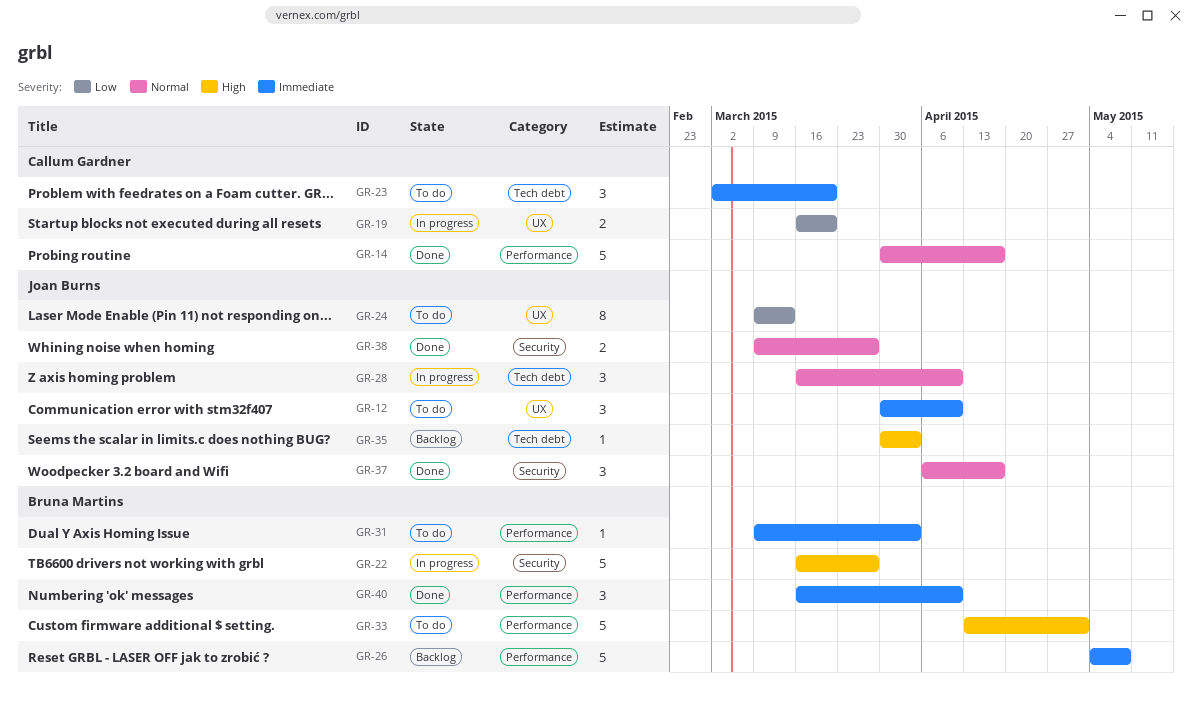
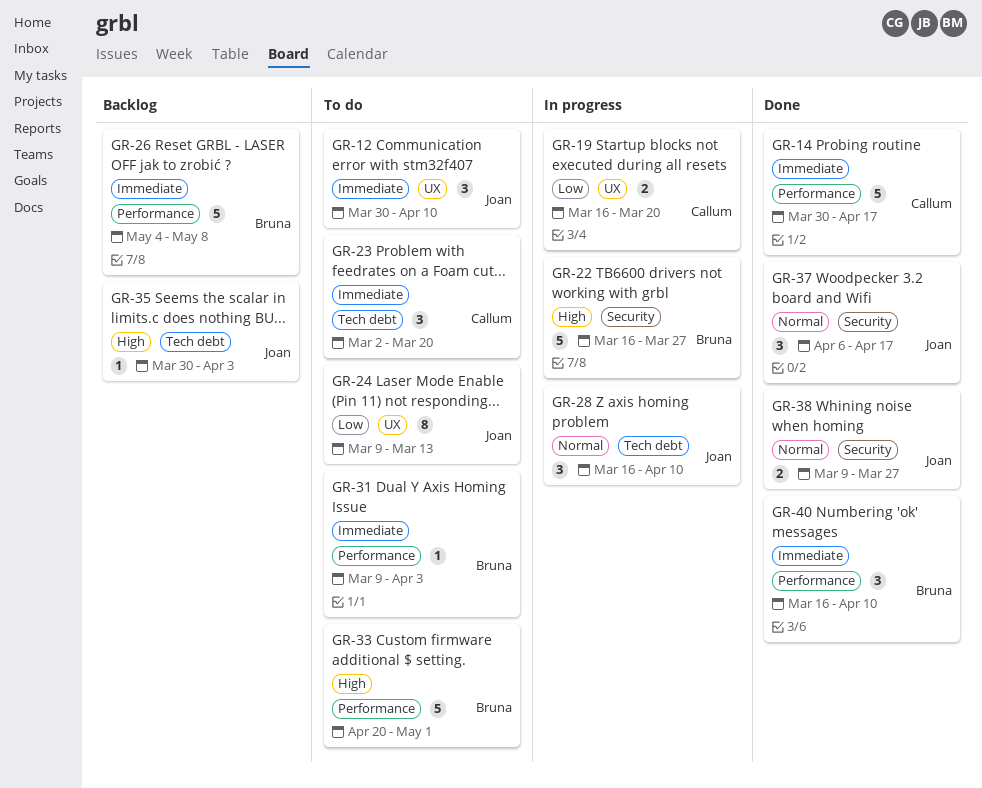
GR-14, priority: Normal -> Immediate
GR-33, start: Apr 13 -> Apr 20

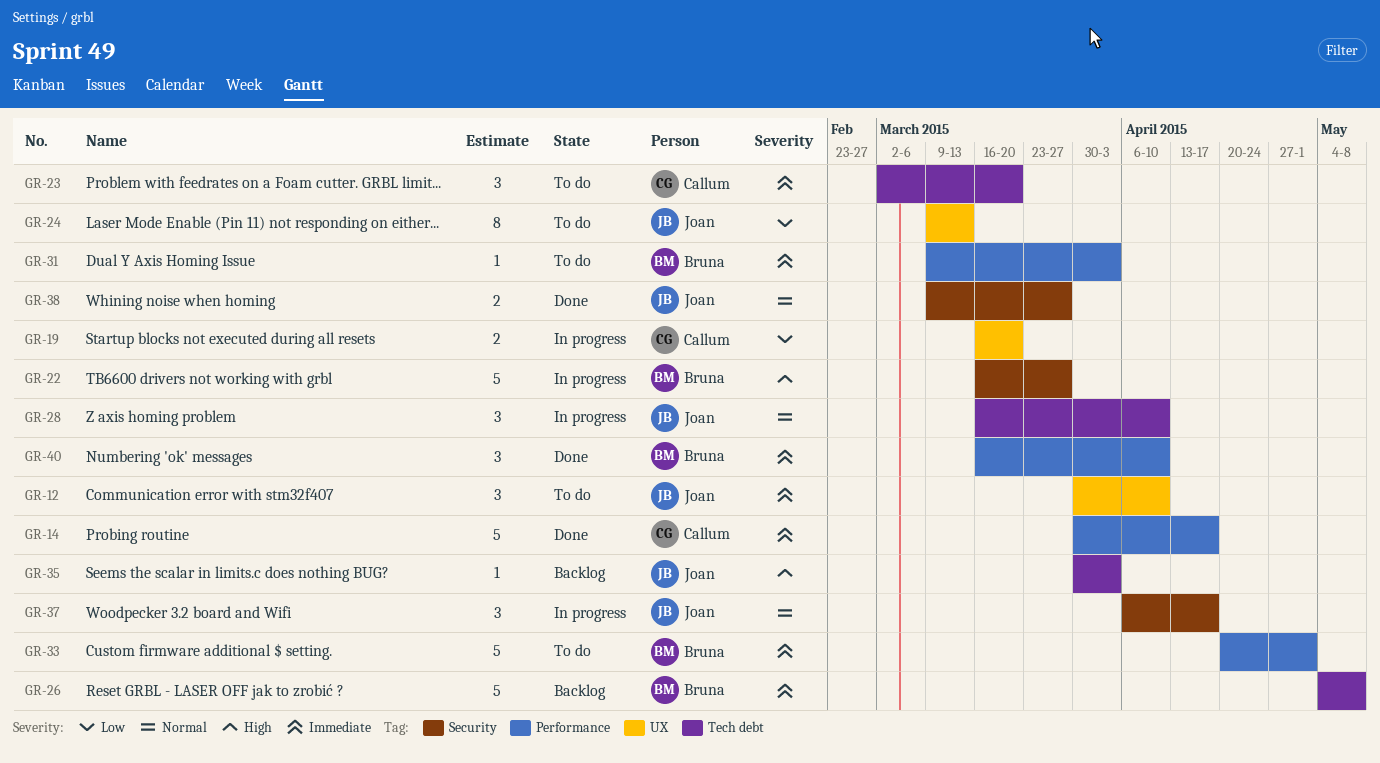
GR-26, label: Performance -> Tech debt
GR-33, priority: High -> Immediate
GR-37, status: Done -> In progress

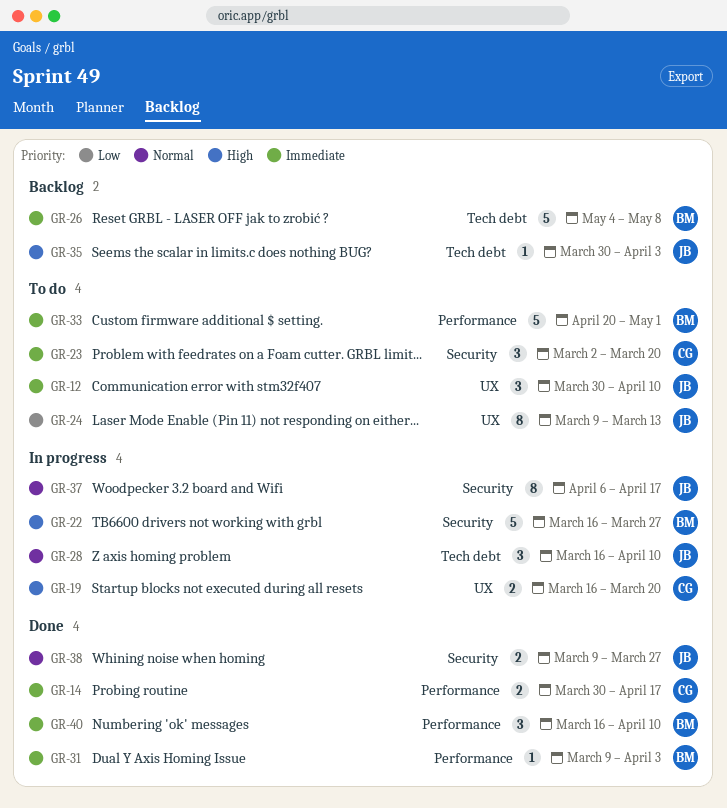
GR-14, estimate: 5 -> 2
GR-19, priority: Low -> High
GR-23, label: Tech debt -> Security
GR-31, status: To do -> Done
GR-37, estimate: 3 -> 8

